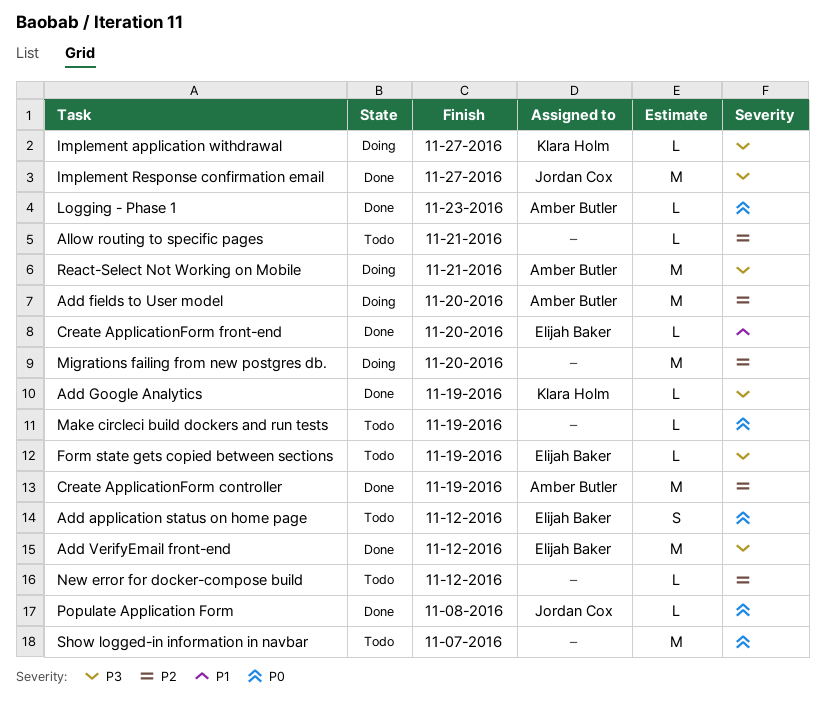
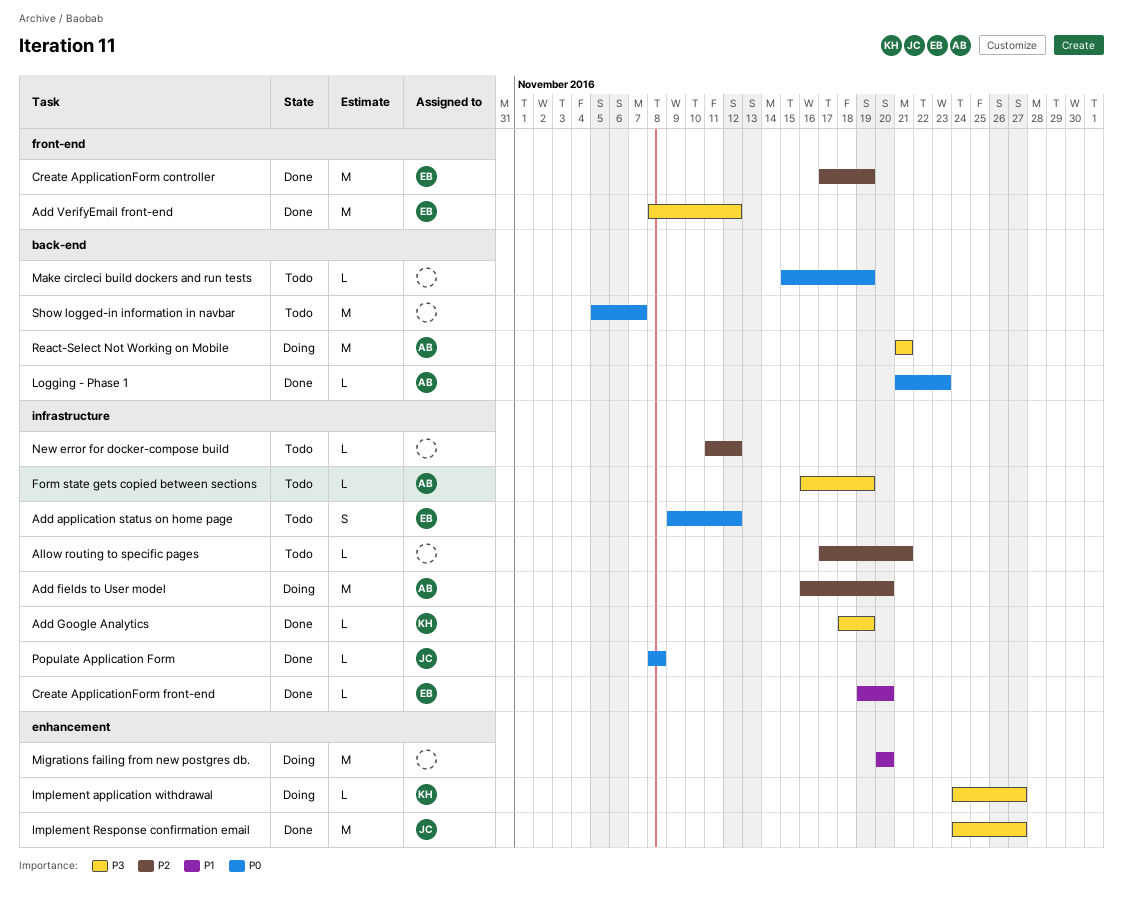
Create ApplicationForm controller, owner: Amber Butler -> Elijah Baker
Form state gets copied between sections, owner: Elijah Baker -> Amber Butler
Migrations failing from new postgres db., priority: P2 -> P1

